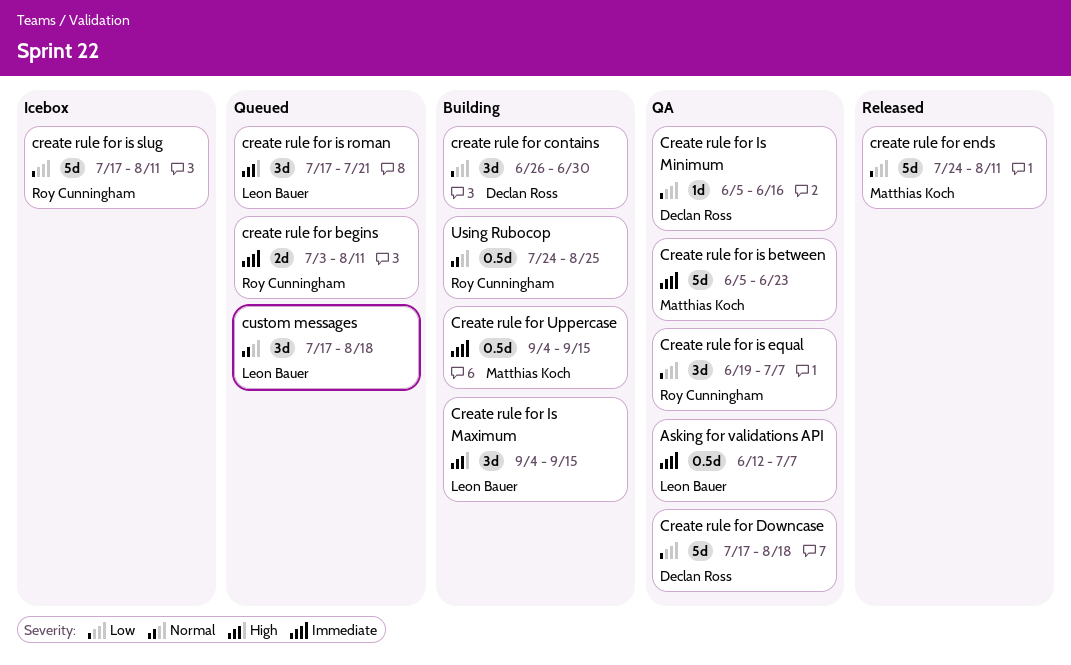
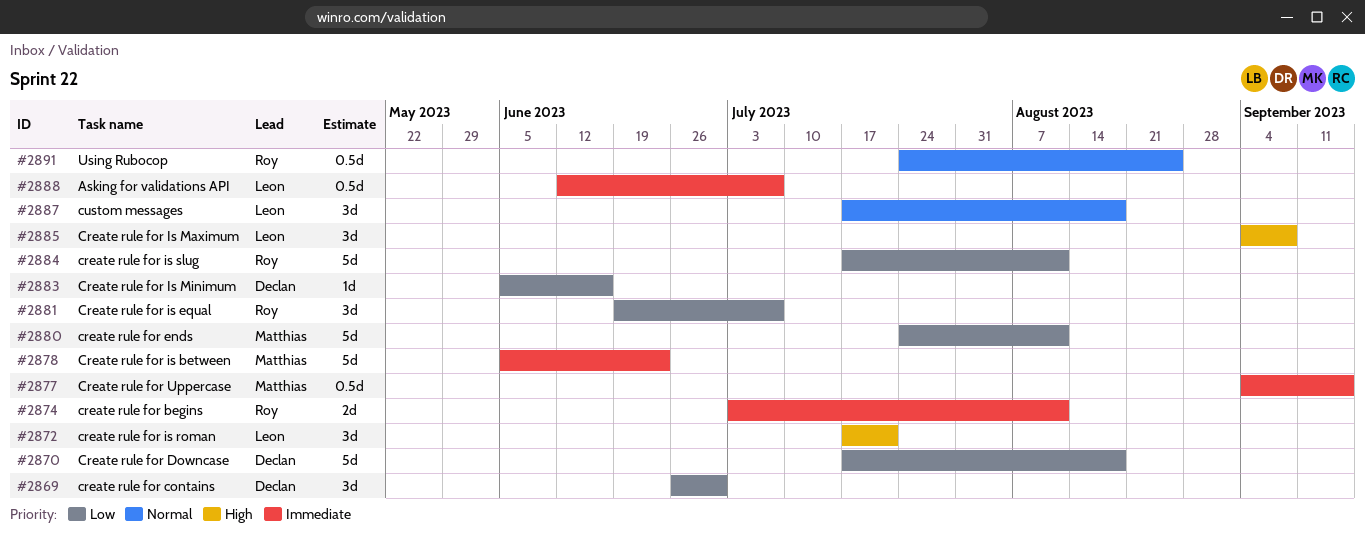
Create rule for Is Maximum, due: Sep 15 -> Sep 8

